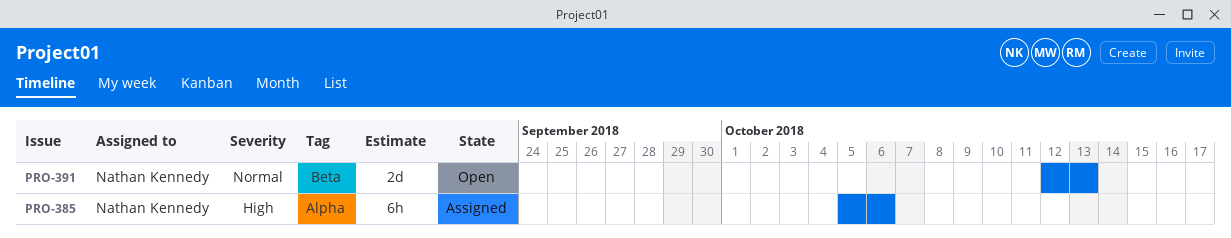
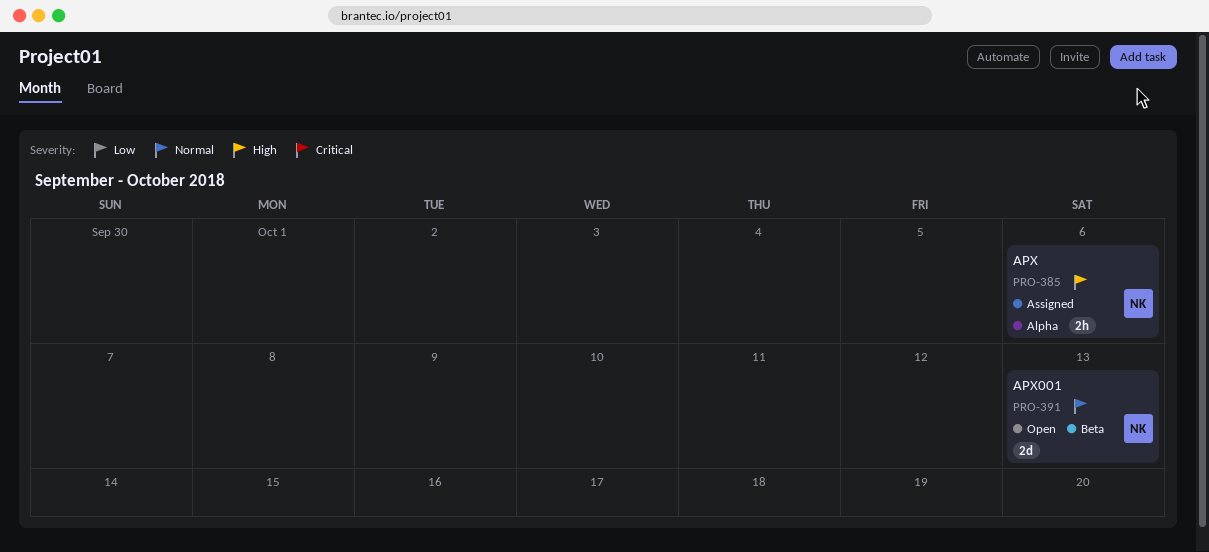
PRO-385, estimate: 6h -> 2h

